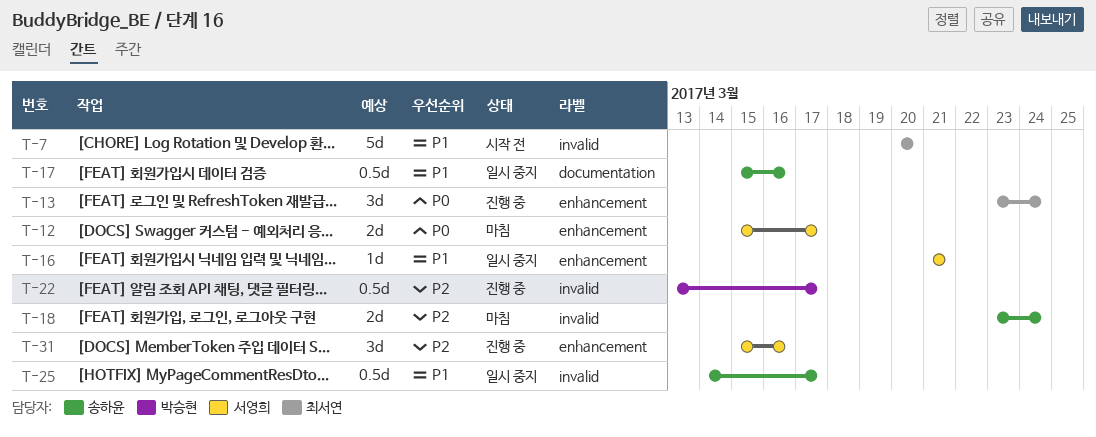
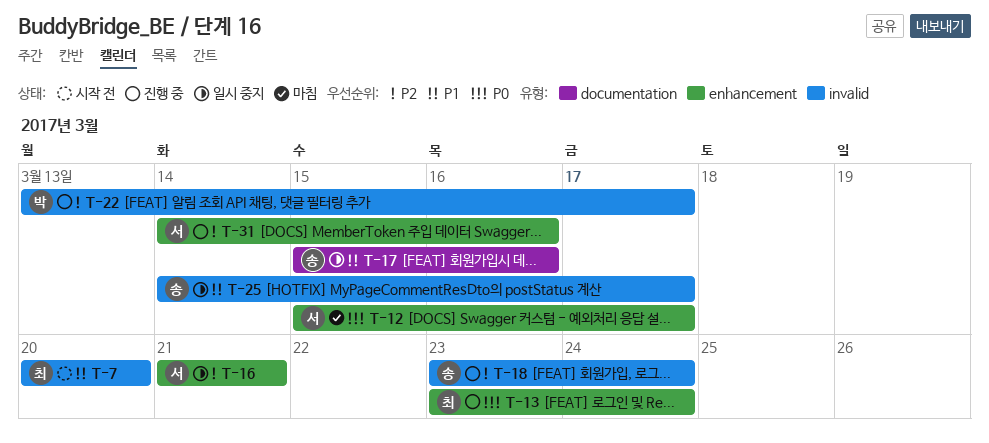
T-16, priority: P1 -> P2
T-18, status: 마침 -> 진행 중
T-31, start: Mar 15 -> Mar 14

